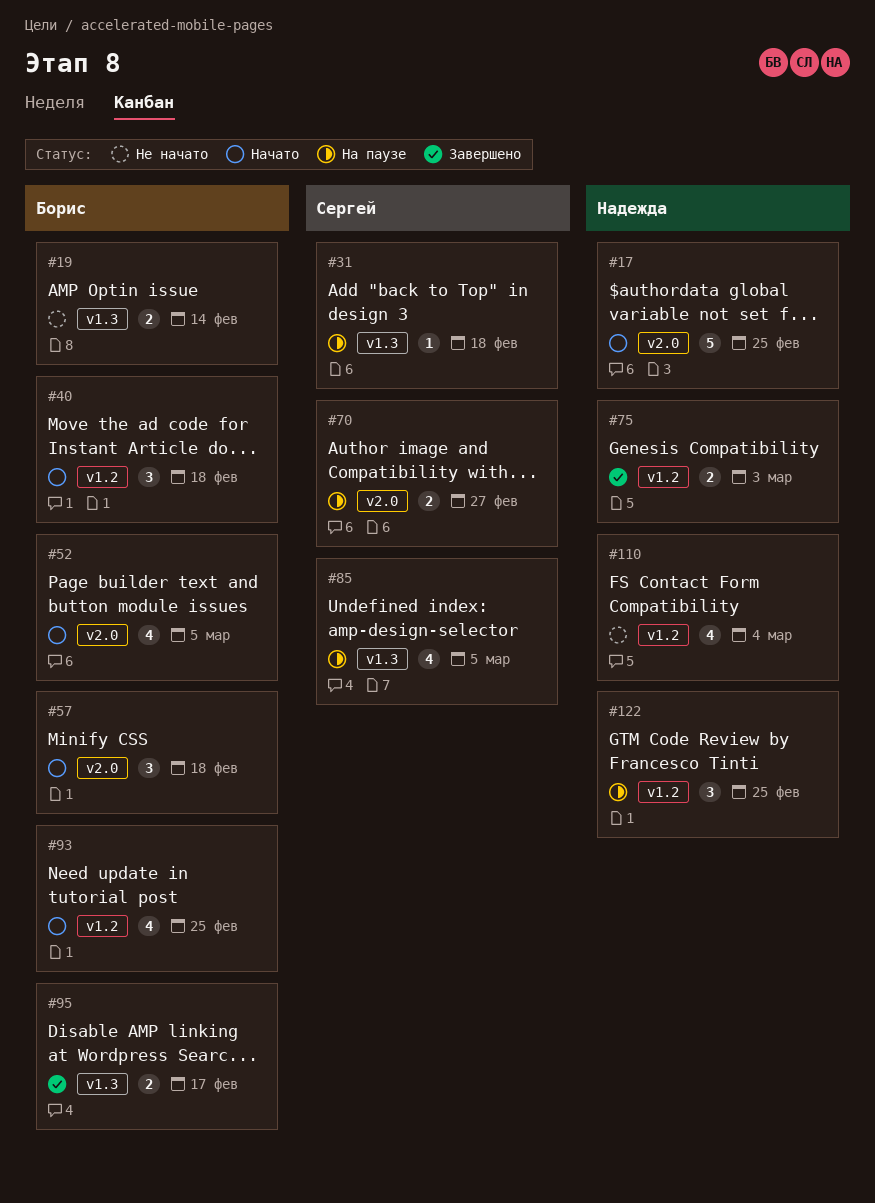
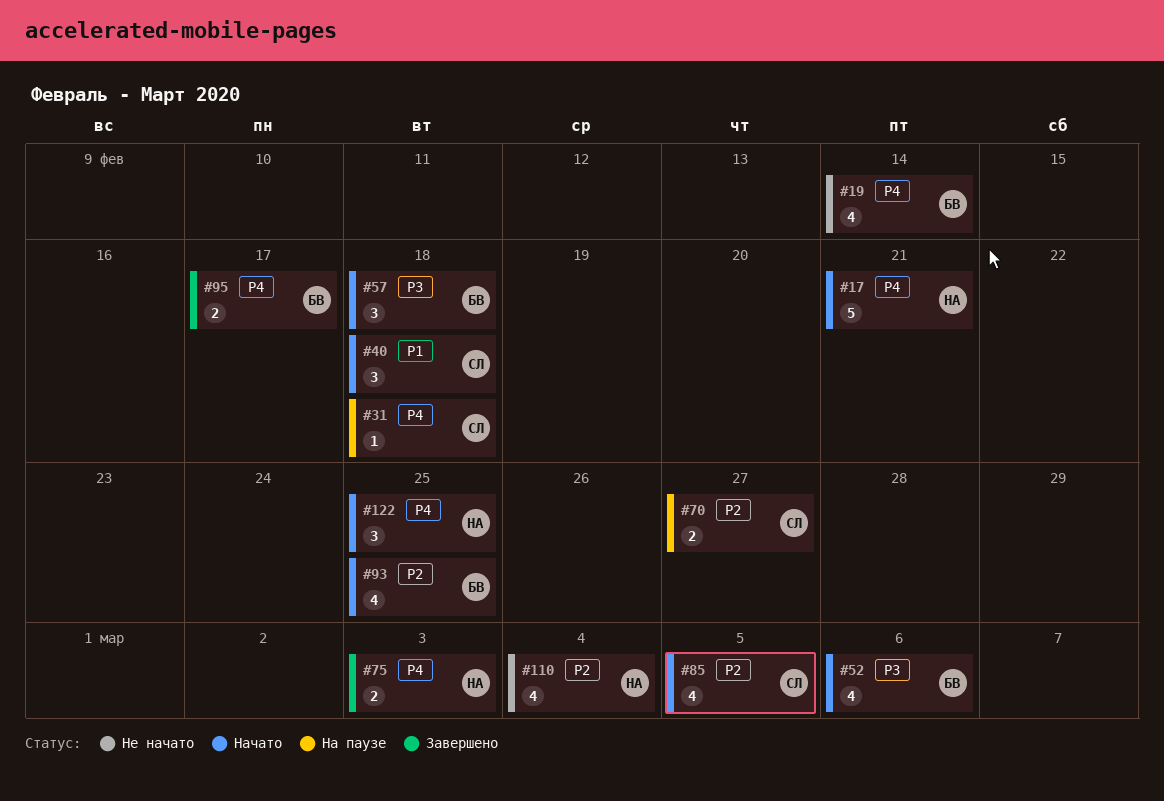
#17, due: Feb 25 -> Feb 21
#19, estimate: 2 -> 4
#40, owner: Борис -> Сергей
#52, due: Mar 5 -> Mar 6
#85, status: На паузе -> Начато
#122, status: На паузе -> Начато

